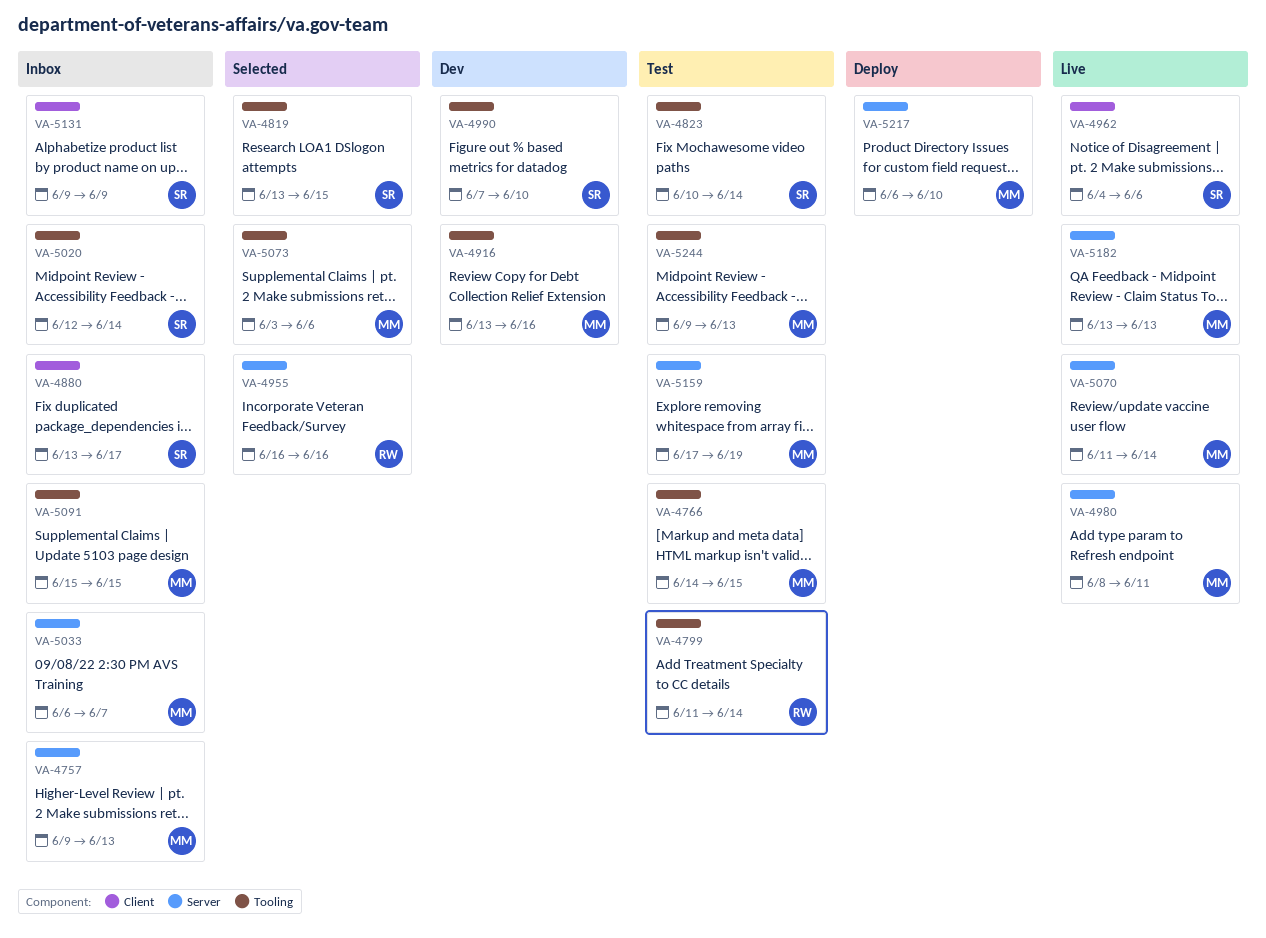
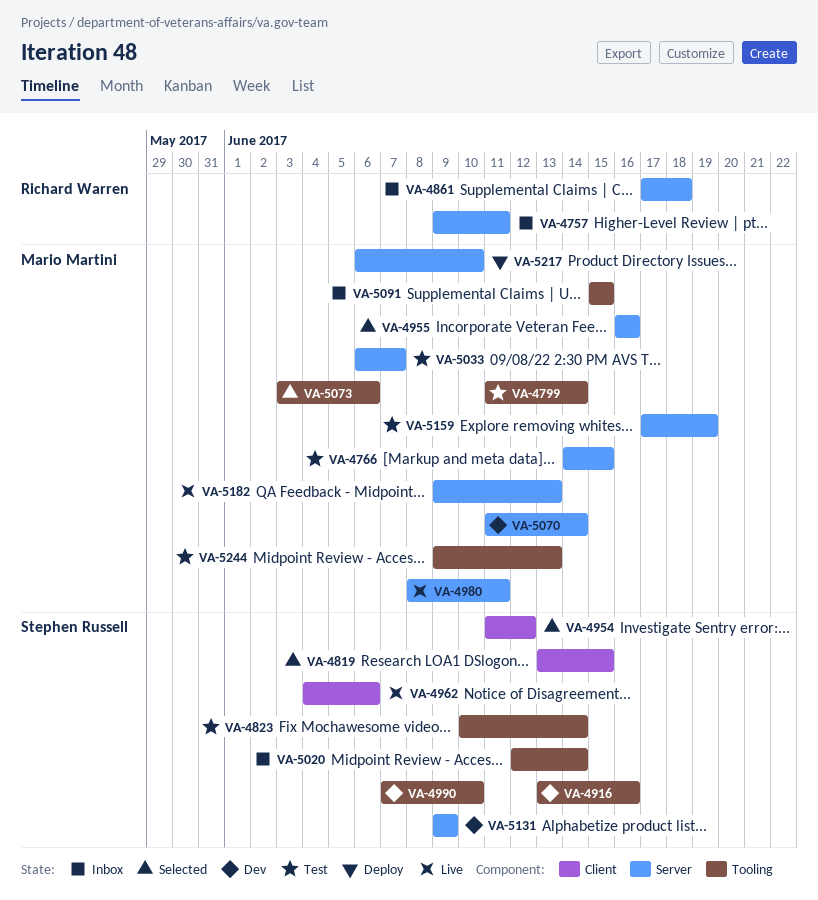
VA-4757, owner: Mario Martini -> Richard Warren
VA-4757, due: Jun 13 -> Jun 11
VA-4766, label: Tooling -> Server
VA-4799, owner: Richard Warren -> Mario Martini
VA-4819, label: Tooling -> Client
VA-4861: none -> present
VA-4880: present -> none
VA-4916, owner: Mario Martini -> Stephen Russell
VA-4954: none -> present
VA-4955, owner: Richard Warren -> Mario Martini
VA-5033, status: Inbox -> Test
VA-5070, status: Live -> Dev
VA-5131, status: Inbox -> Dev
VA-5131, label: Client -> Server
VA-5182, start: Jun 13 -> Jun 9

